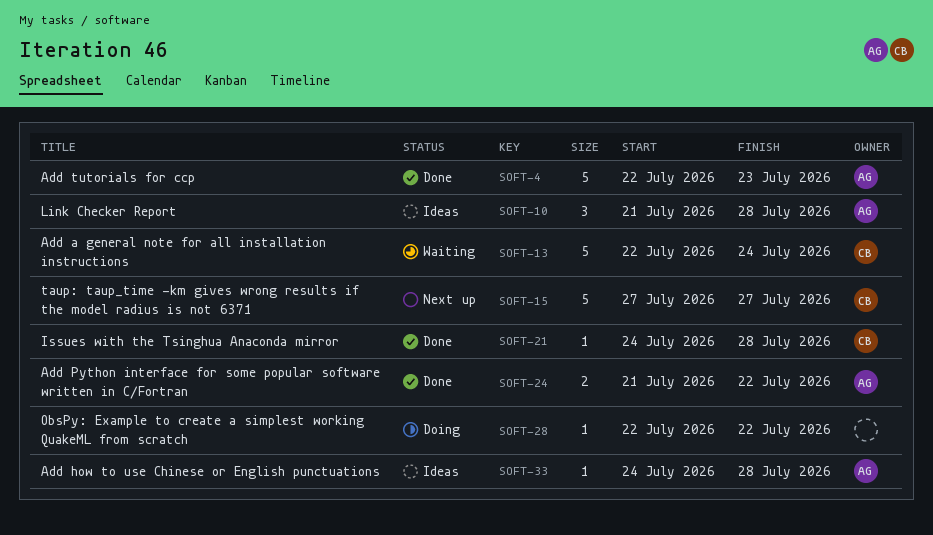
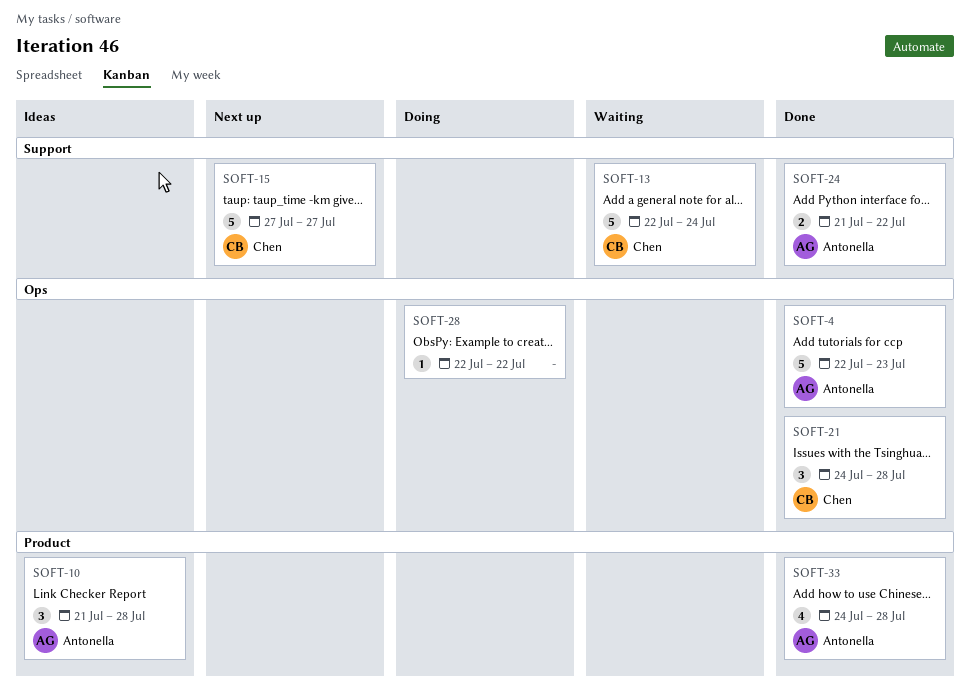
SOFT-21, estimate: 1 -> 3
SOFT-33, status: Ideas -> Done
SOFT-33, estimate: 1 -> 4

